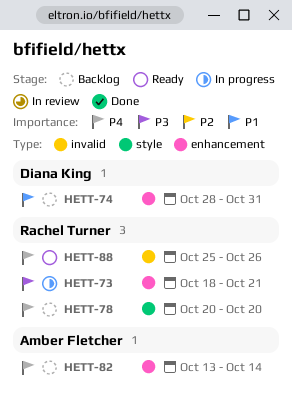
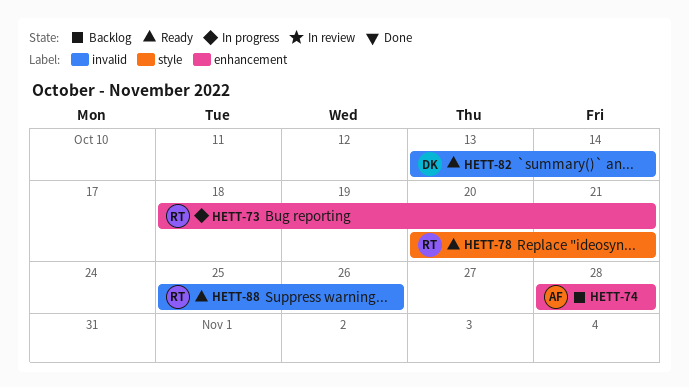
HETT-74, owner: Diana King -> Amber Fletcher
HETT-74, due: Oct 31 -> Oct 28
HETT-78, status: Backlog -> Ready
HETT-78, due: Oct 20 -> Oct 21
HETT-82, status: Backlog -> Ready
HETT-82, owner: Amber Fletcher -> Diana King
HETT-82, label: enhancement -> invalid

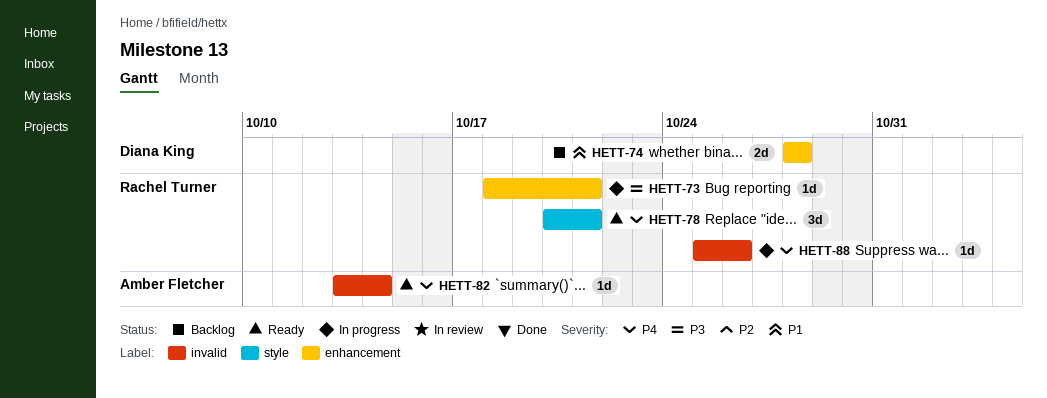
HETT-74, owner: Amber Fletcher -> Diana King
HETT-82, owner: Diana King -> Amber Fletcher
HETT-88, status: Ready -> In progress

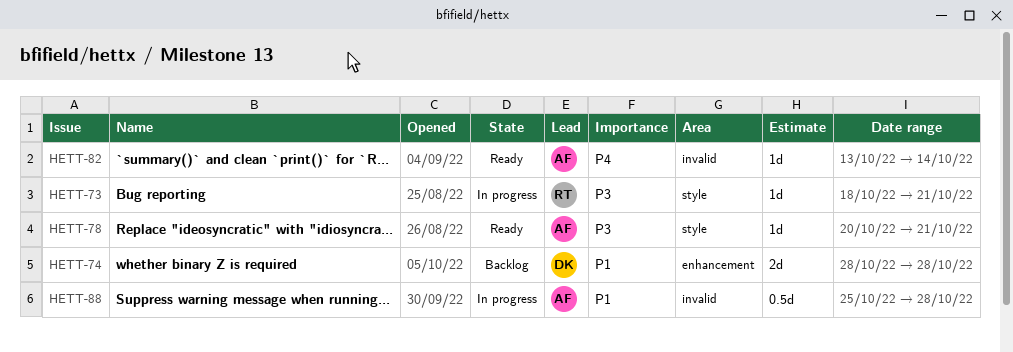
HETT-73, label: enhancement -> style
HETT-78, owner: Rachel Turner -> Amber Fletcher
HETT-78, priority: P4 -> P3
HETT-78, estimate: 3d -> 1d
HETT-88, owner: Rachel Turner -> Amber Fletcher
HETT-88, priority: P4 -> P1
HETT-88, estimate: 1d -> 0.5d
HETT-88, due: Oct 26 -> Oct 28

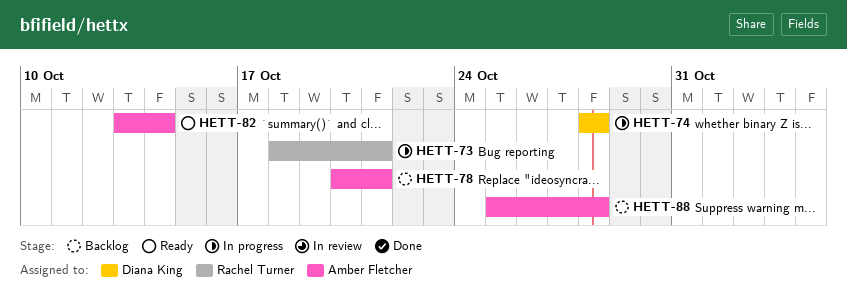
HETT-74, status: Backlog -> In progress
HETT-78, status: Ready -> Backlog
HETT-88, status: In progress -> Backlog

